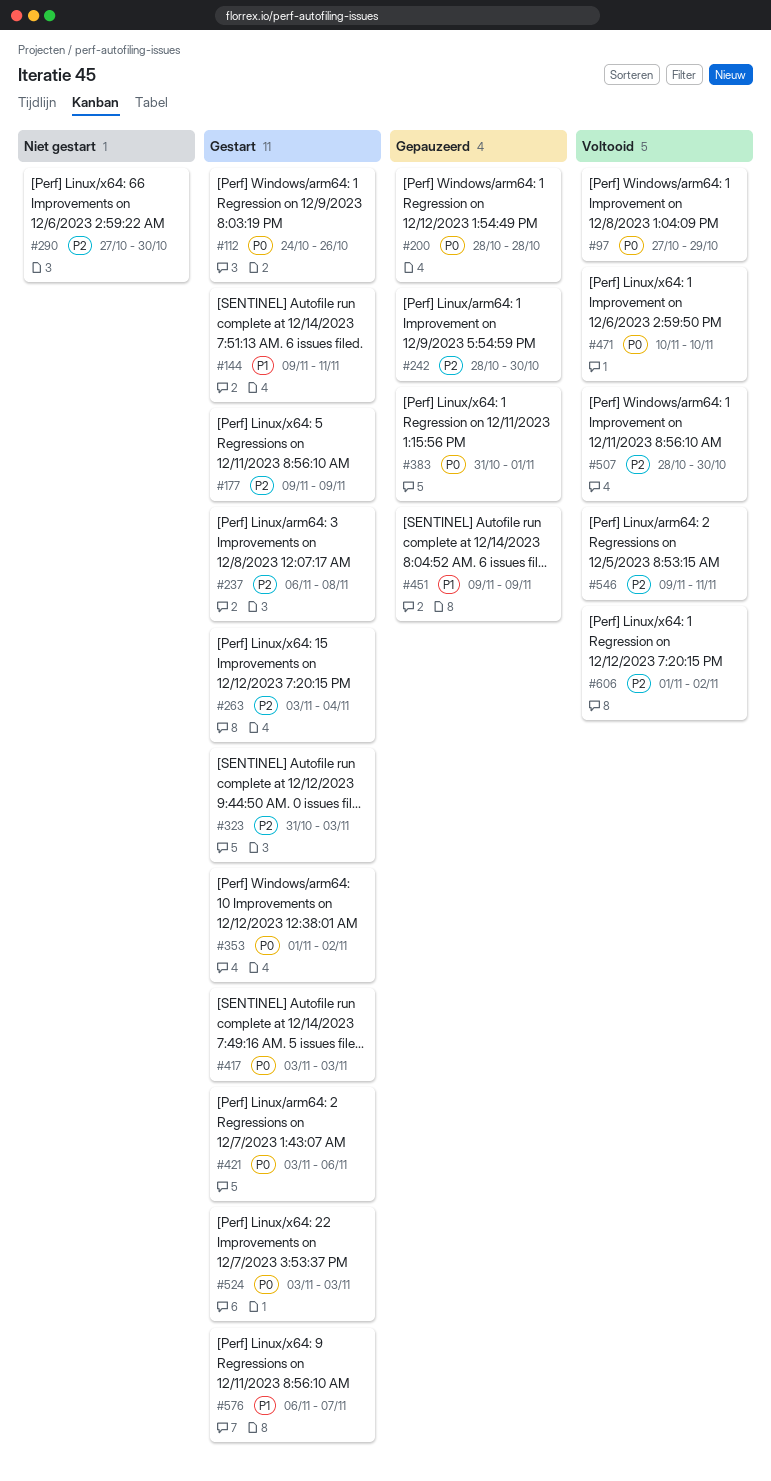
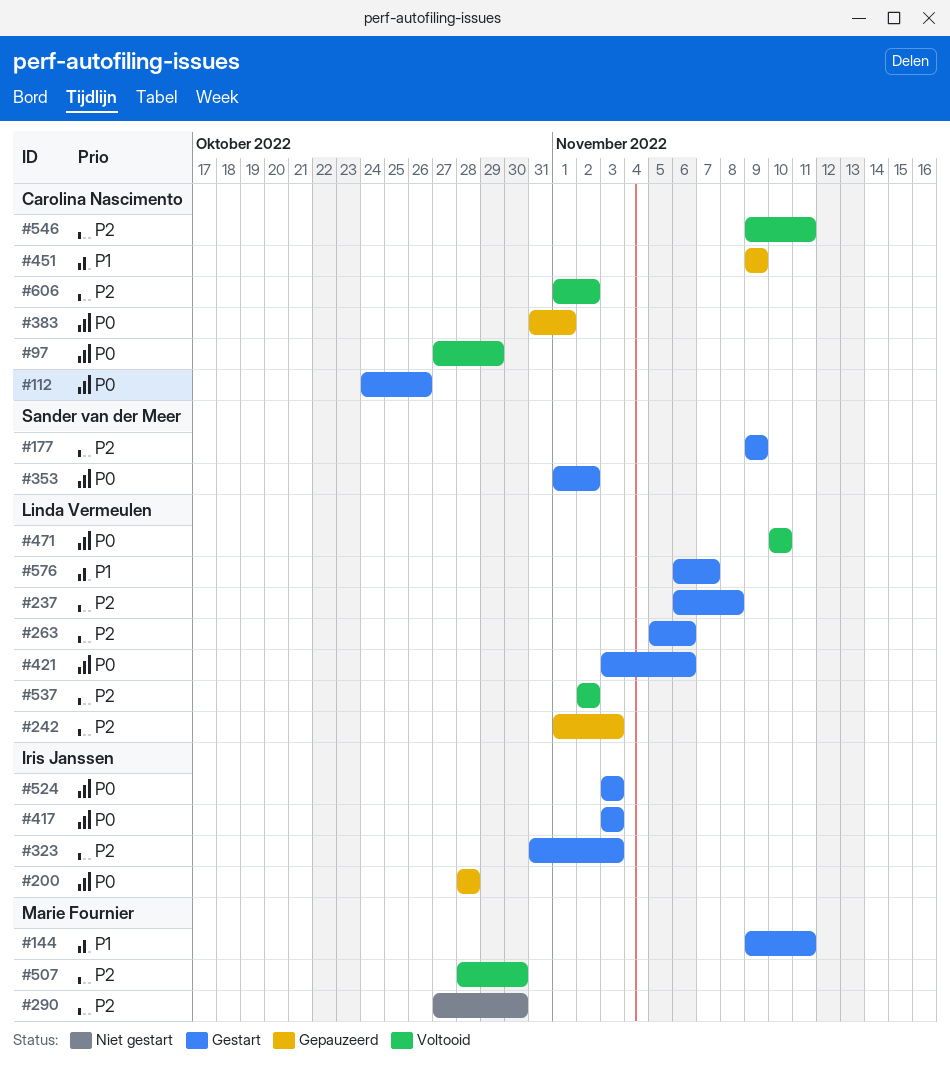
#242, start: Oct 28 -> Nov 1
#242, due: Oct 30 -> Nov 3
#263, start: Nov 3 -> Nov 5
#263, due: Nov 4 -> Nov 6
#537: none -> present

